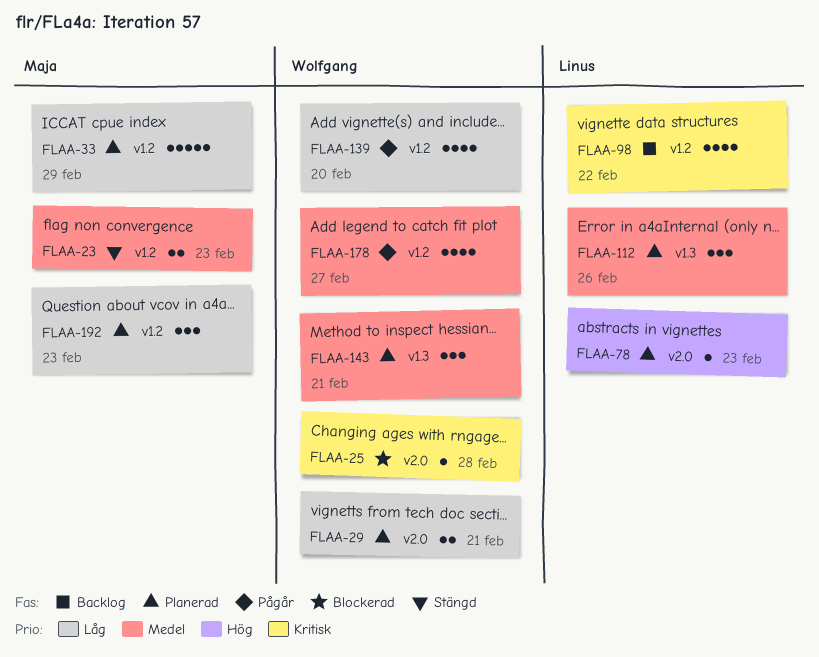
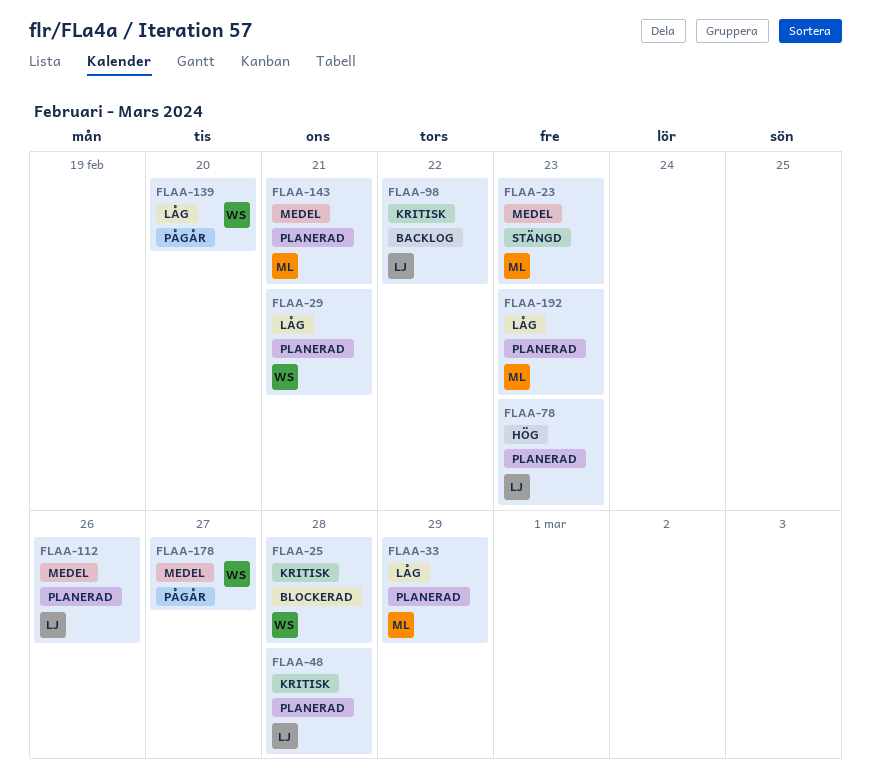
FLAA-48: none -> present
FLAA-143, owner: Wolfgang -> Maja

